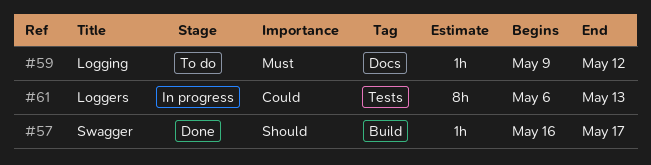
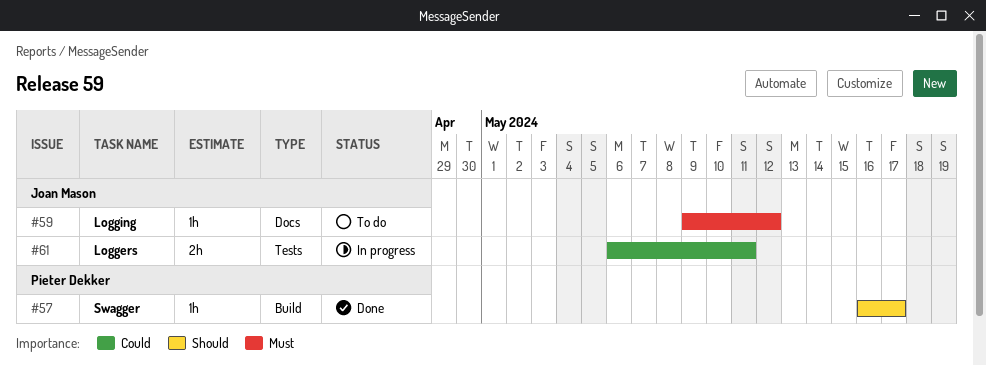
#61, estimate: 8h -> 2h
#61, due: May 13 -> May 11

